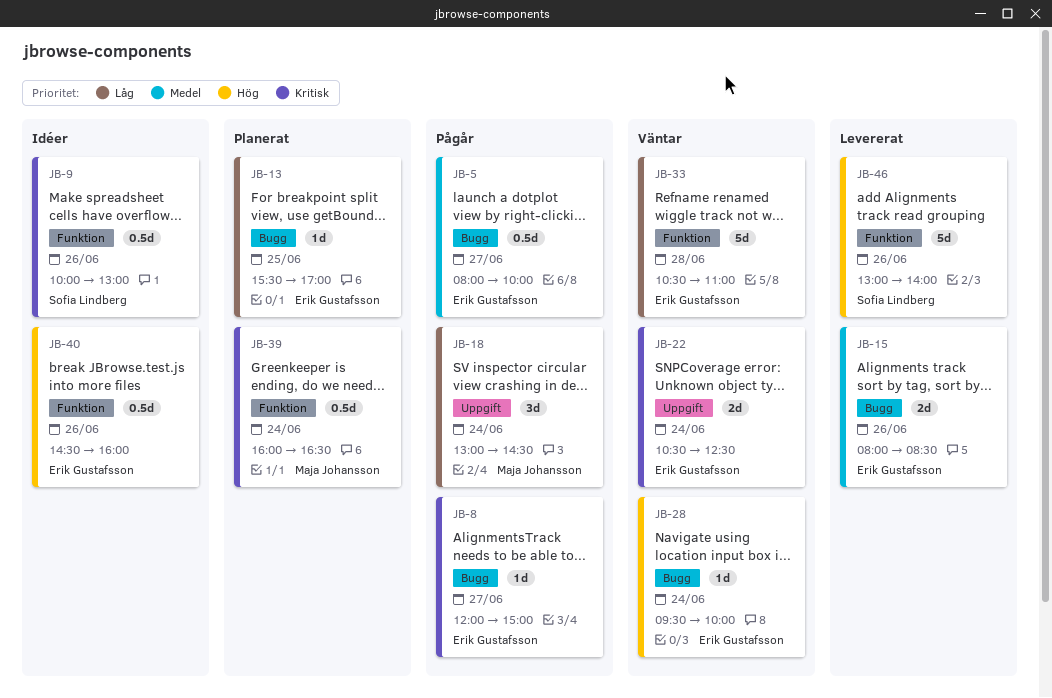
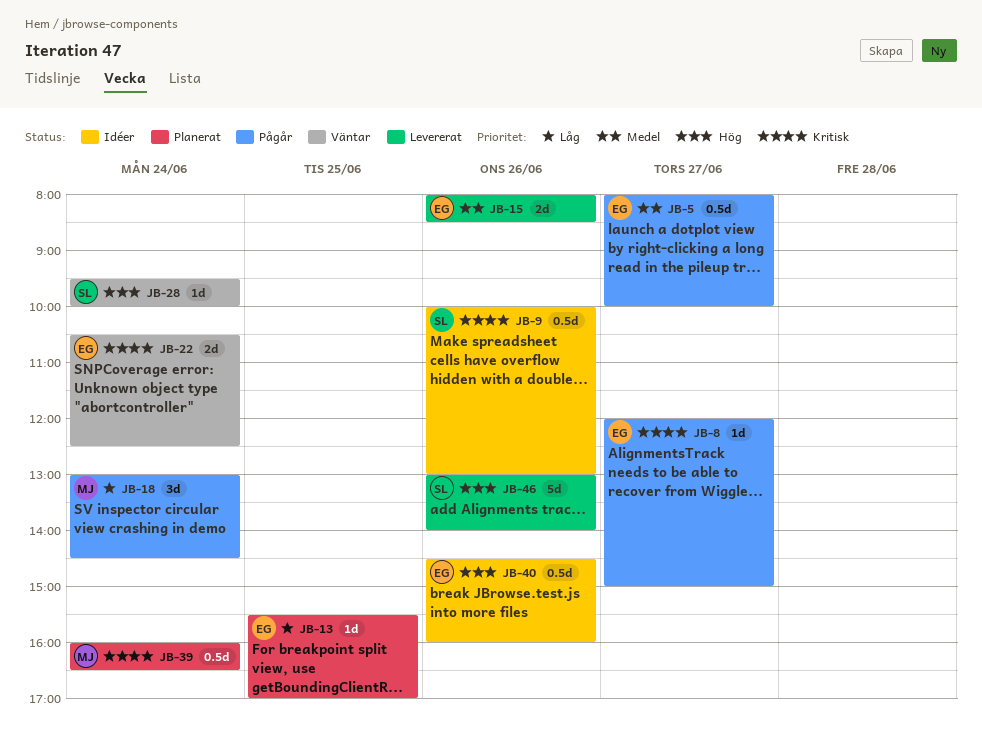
JB-28, owner: Erik Gustafsson -> Sofia Lindberg
JB-33: present -> none

